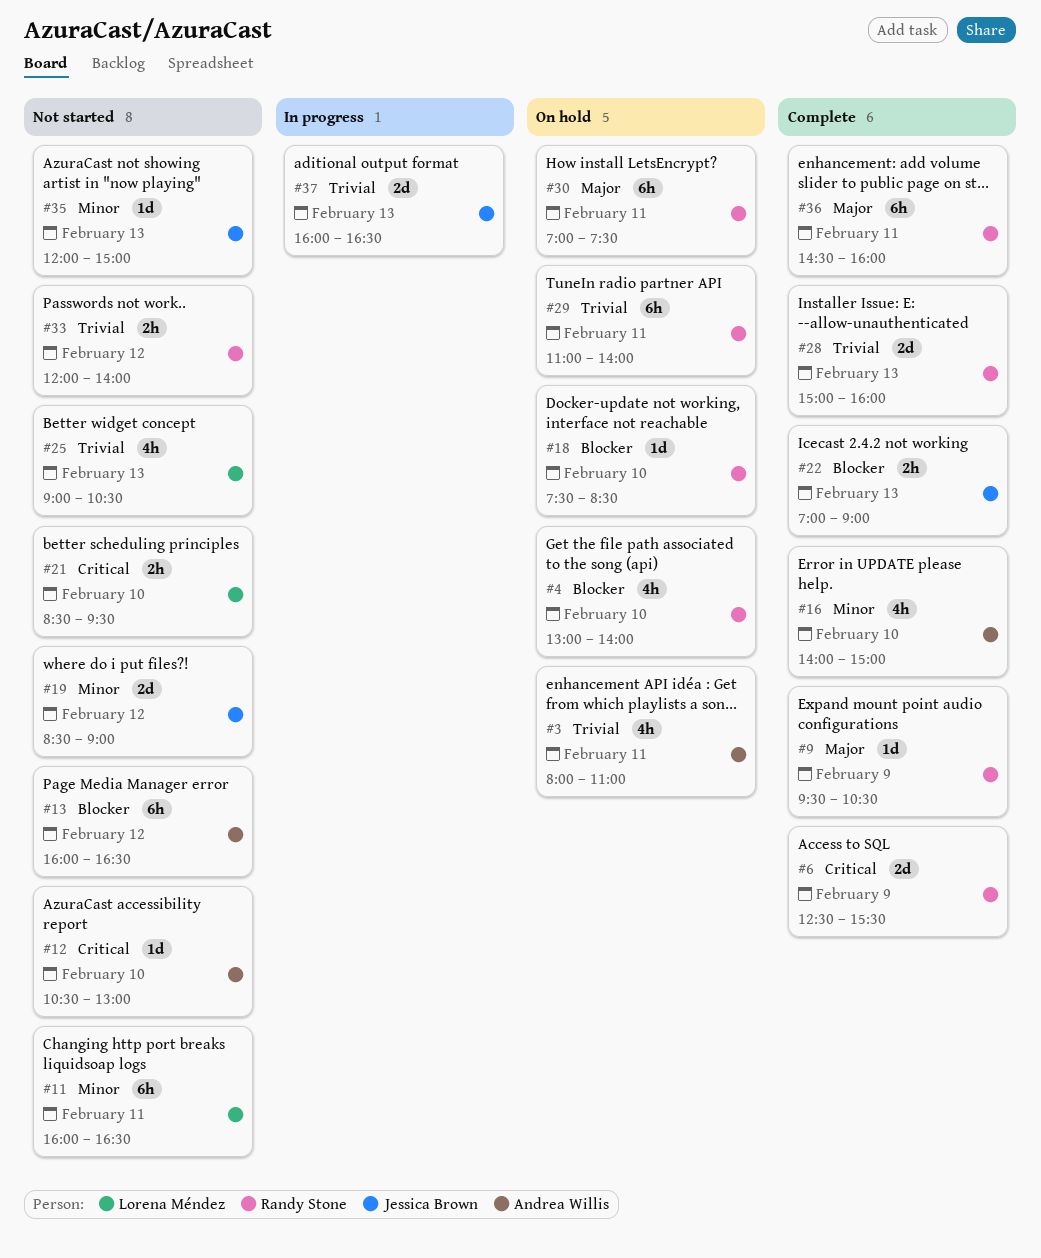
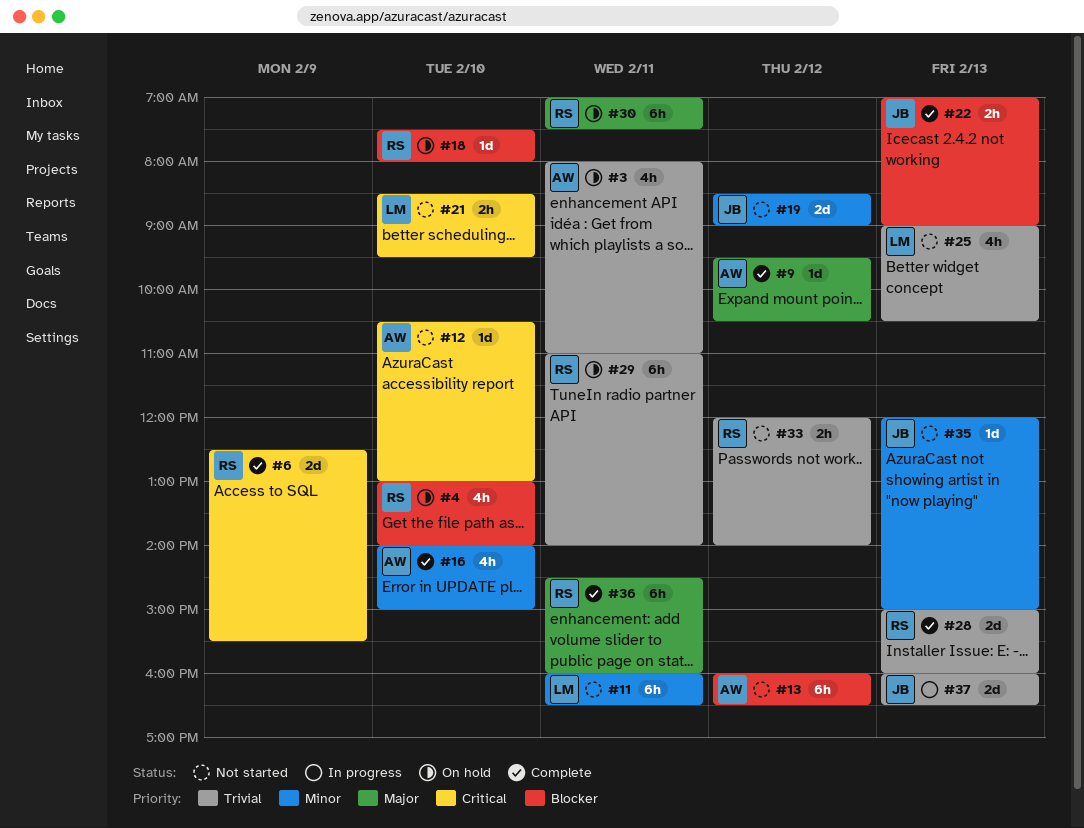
#9, owner: Randy Stone -> Andrea Willis
#9, day: Feb 9 -> Feb 12
#18, ends: 08:30 -> 08:00

